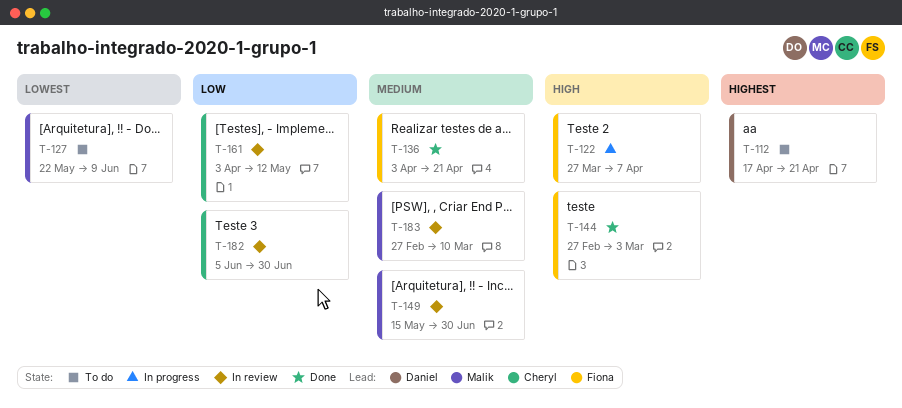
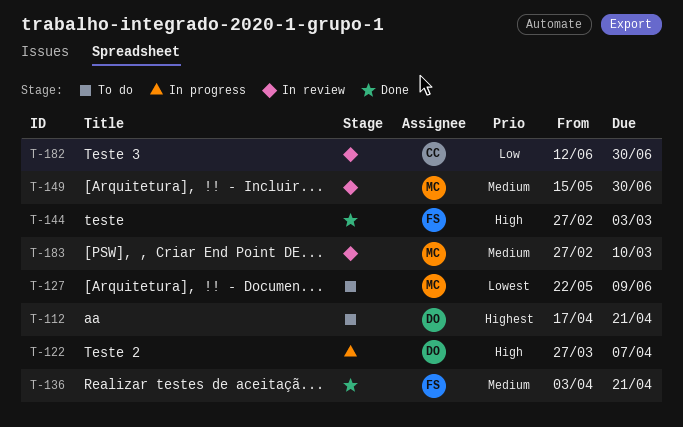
T-122, owner: Fiona -> Daniel
T-161: present -> none
T-182, start: Jun 5 -> Jun 12

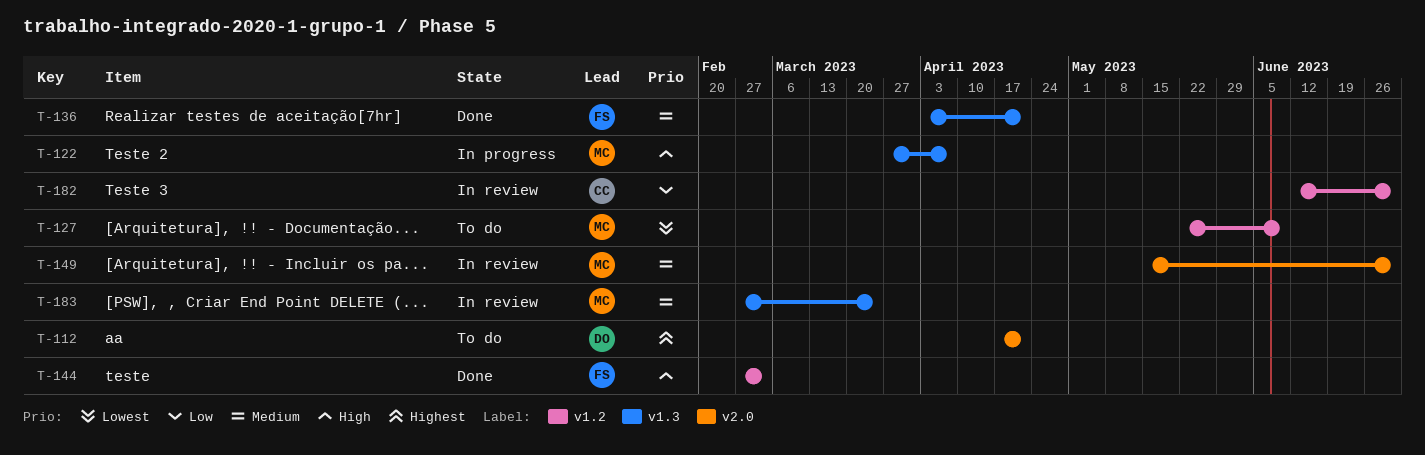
T-122, owner: DO -> MC
T-183, due: Mar 10 -> Mar 24

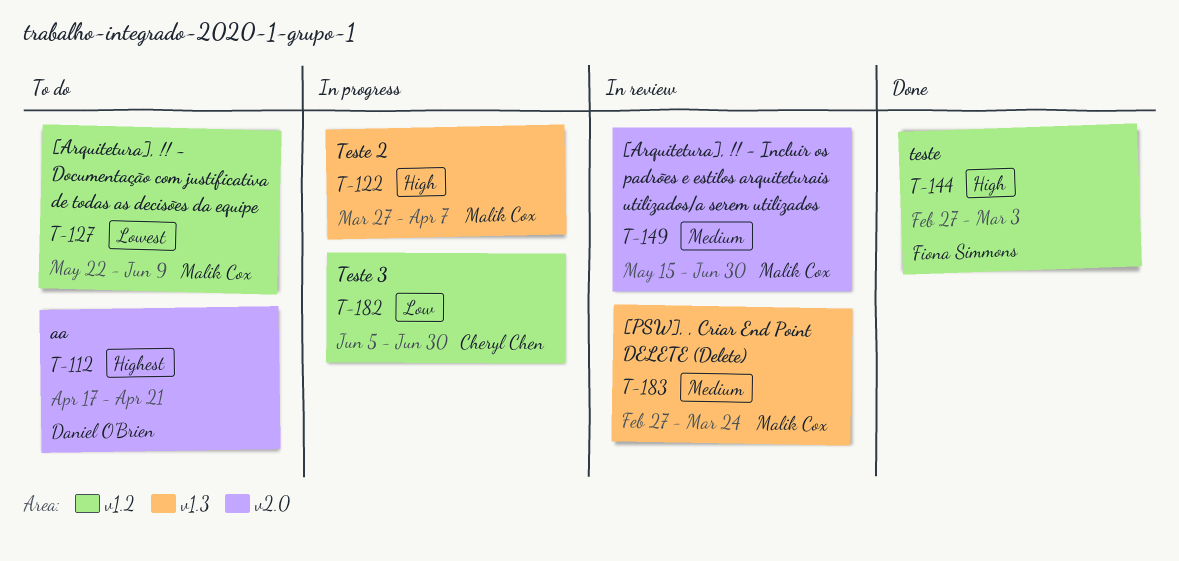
T-136: present -> none
T-182, status: In review -> In progress
T-182, start: Jun 12 -> Jun 5

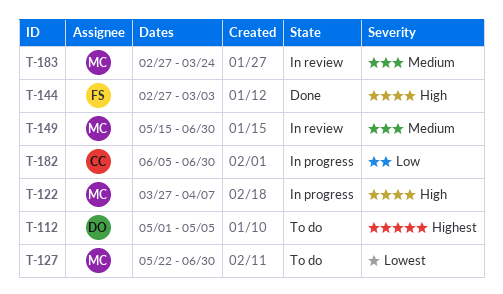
T-112, start: Apr 17 -> May 1
T-112, due: Apr 21 -> May 5
T-127, due: Jun 9 -> Jun 30

